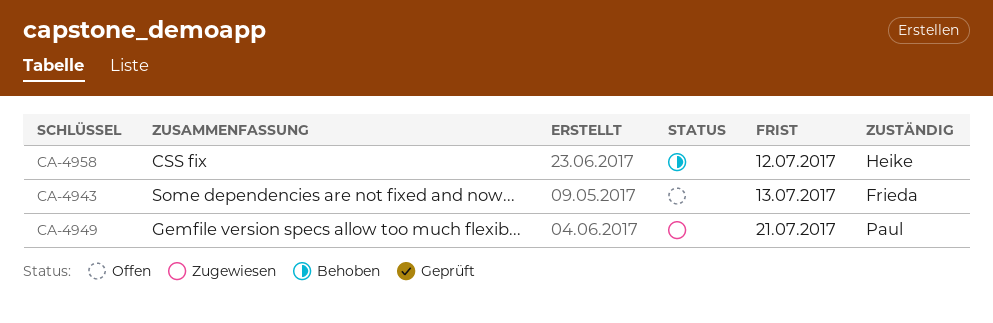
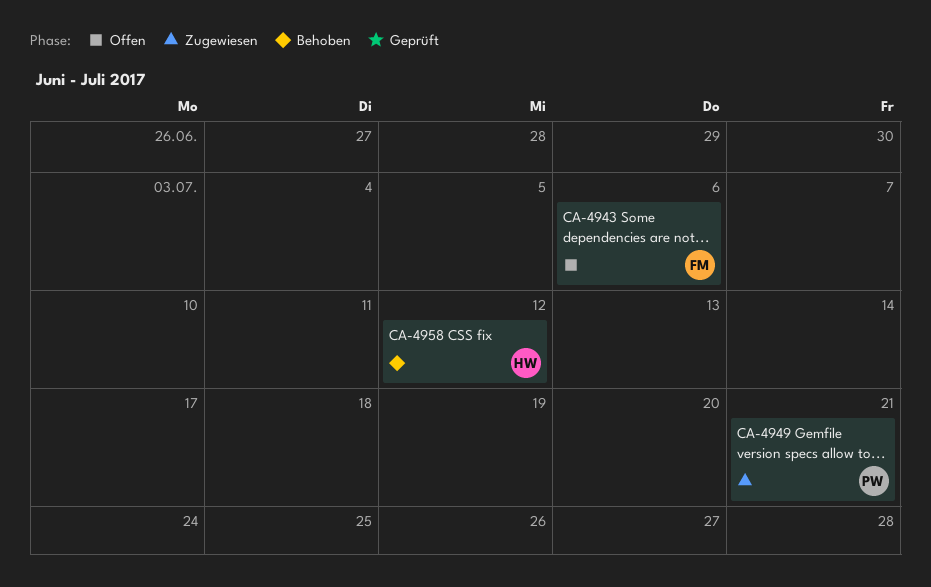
CA-4943, due: Jul 13 -> Jul 6

